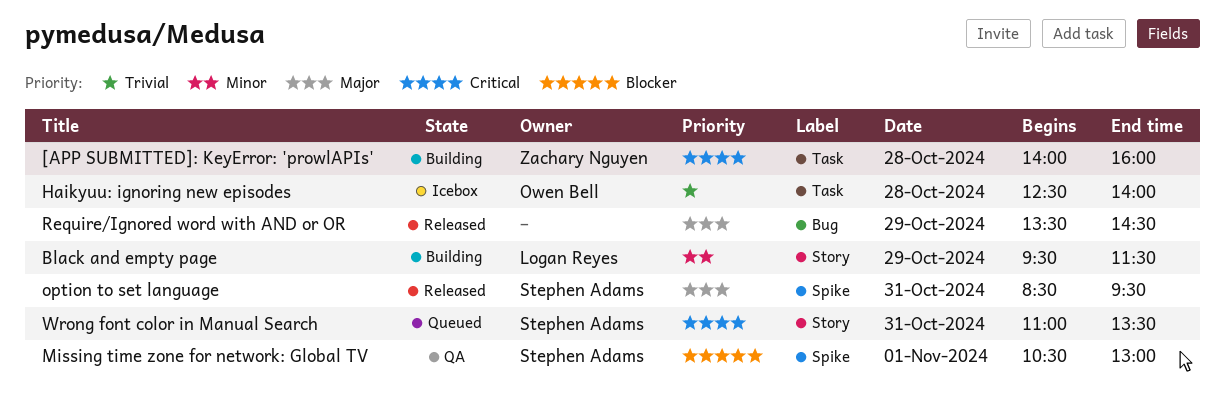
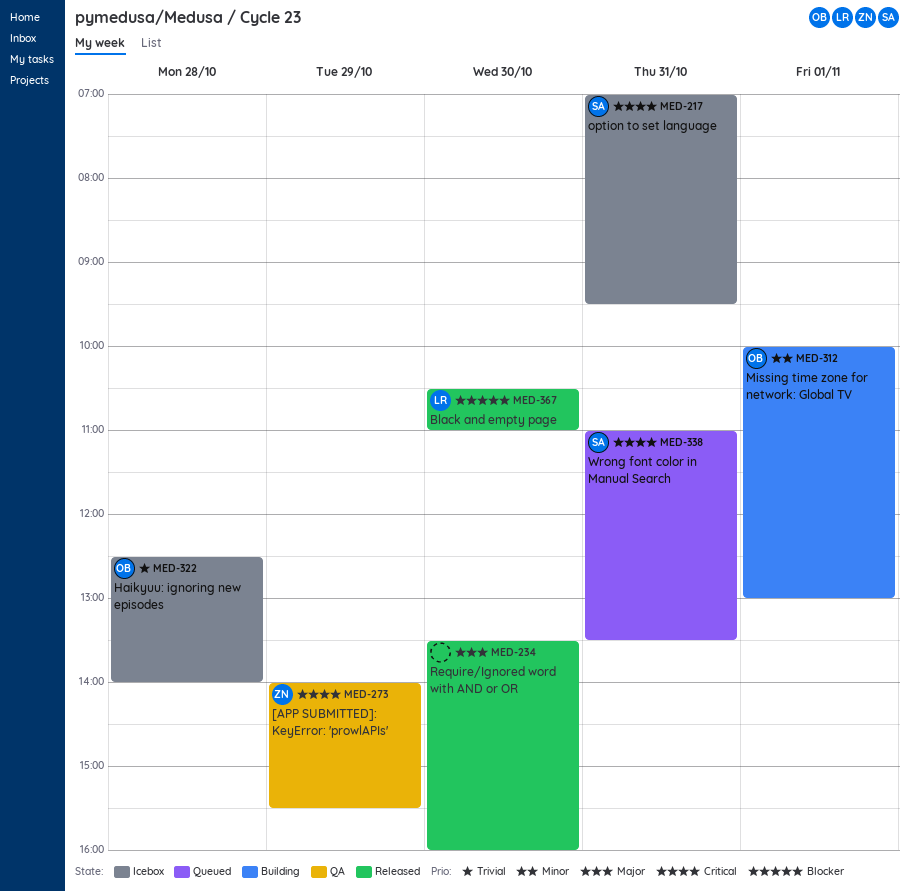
[APP SUBMITTED]: KeyError: 'prowlAPIs', status: Building -> QA
[APP SUBMITTED]: KeyError: 'prowlAPIs', day: Oct 28 -> Oct 29
[APP SUBMITTED]: KeyError: 'prowlAPIs', ends: 16:00 -> 15:30
Black and empty page, status: Building -> Released
Black and empty page, priority: Minor -> Blocker
Black and empty page, day: Oct 29 -> Oct 30
Black and empty page, begins: 09:30 -> 10:30
Black and empty page, ends: 11:30 -> 11:00
Missing time zone for network: Global TV, status: QA -> Building
Missing time zone for network: Global TV, owner: Stephen Adams -> Owen Bell
Missing time zone for network: Global TV, priority: Blocker -> Minor
Missing time zone for network: Global TV, begins: 10:30 -> 10:00
option to set language, status: Released -> Icebox
option to set language, priority: Major -> Critical
option to set language, begins: 08:30 -> 07:00
Require/Ignored word with AND or OR, day: Oct 29 -> Oct 30
Require/Ignored word with AND or OR, ends: 14:30 -> 16:00

